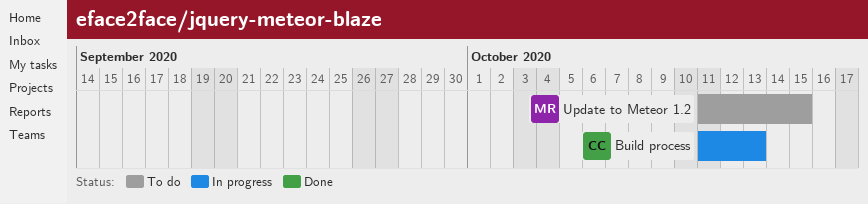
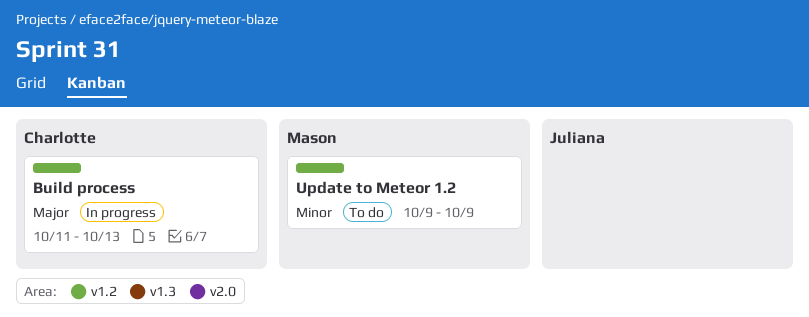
Update to Meteor 1.2, start: Oct 11 -> Oct 9
Update to Meteor 1.2, due: Oct 15 -> Oct 9

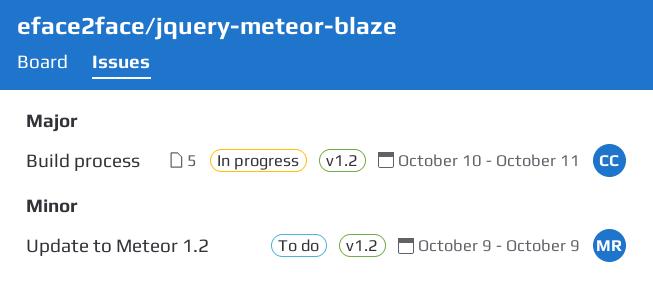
Build process, start: Oct 11 -> Oct 10
Build process, due: Oct 13 -> Oct 11

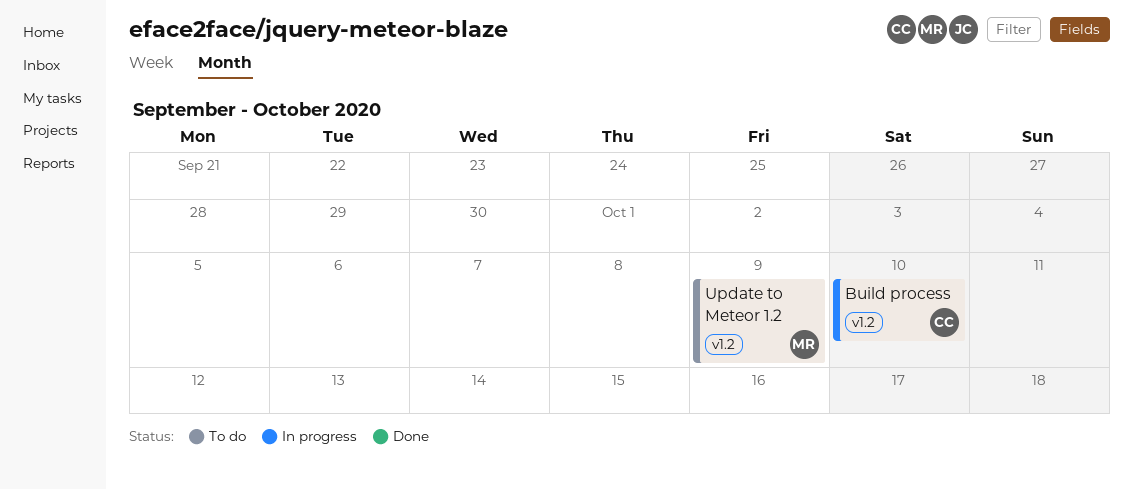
Build process, due: Oct 11 -> Oct 10

